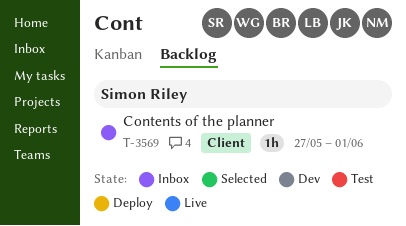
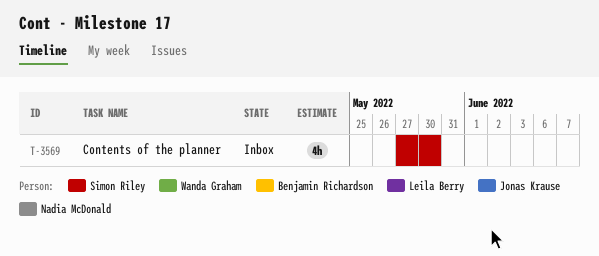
T-3569, estimate: 1h -> 4h
T-3569, due: Jun 1 -> May 30

